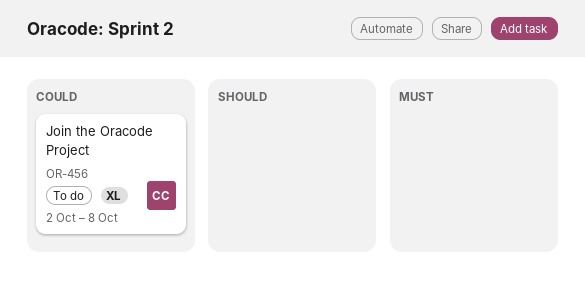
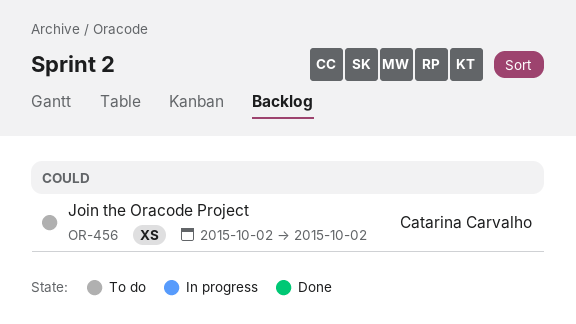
OR-456, estimate: XL -> XS
OR-456, due: Oct 8 -> Oct 2

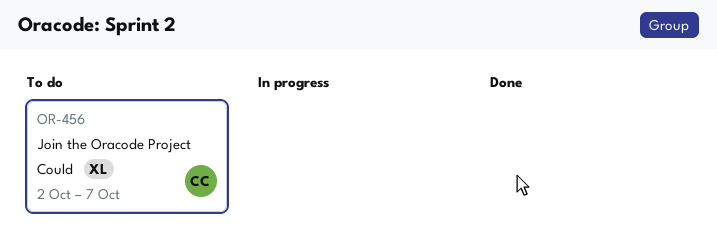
OR-456, estimate: XS -> XL
OR-456, due: Oct 2 -> Oct 7

